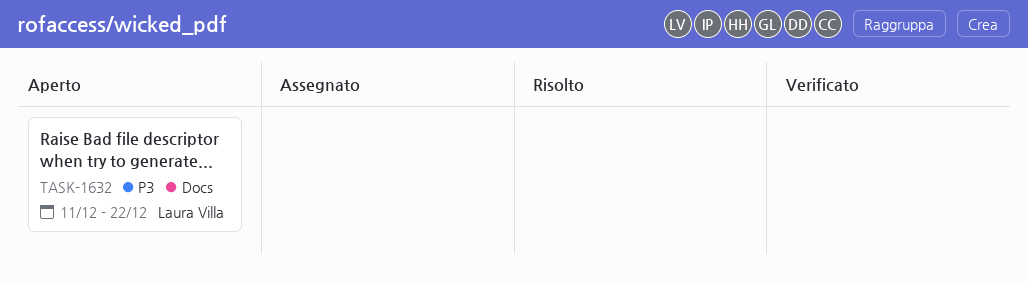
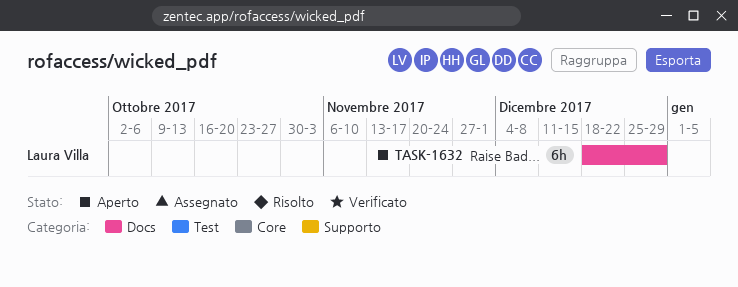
TASK-1632, start: Dec 11 -> Dec 18
TASK-1632, due: Dec 22 -> Dec 29

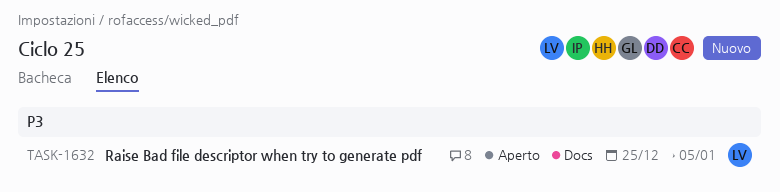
TASK-1632, start: Dec 18 -> Dec 25
TASK-1632, due: Dec 29 -> Jan 5

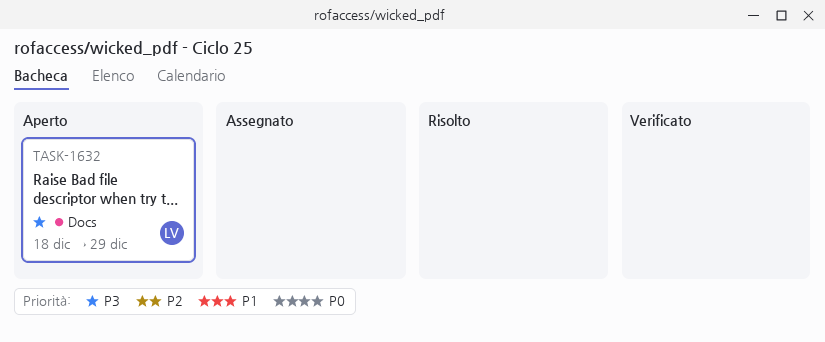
TASK-1632, start: Dec 25 -> Dec 18
TASK-1632, due: Jan 5 -> Dec 29

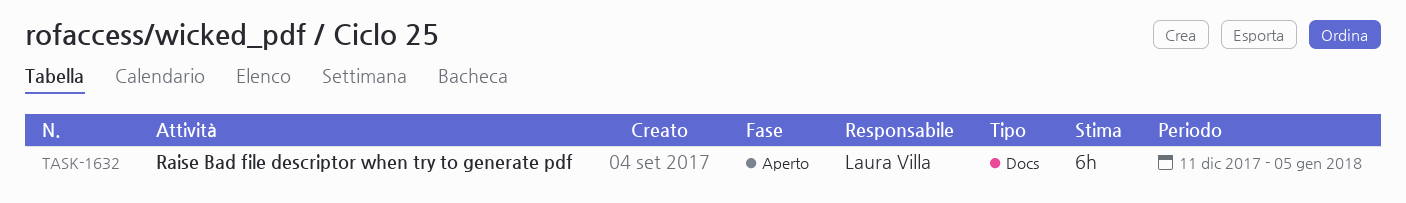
TASK-1632, start: Dec 18 -> Dec 11
TASK-1632, due: Dec 29 -> Jan 5

